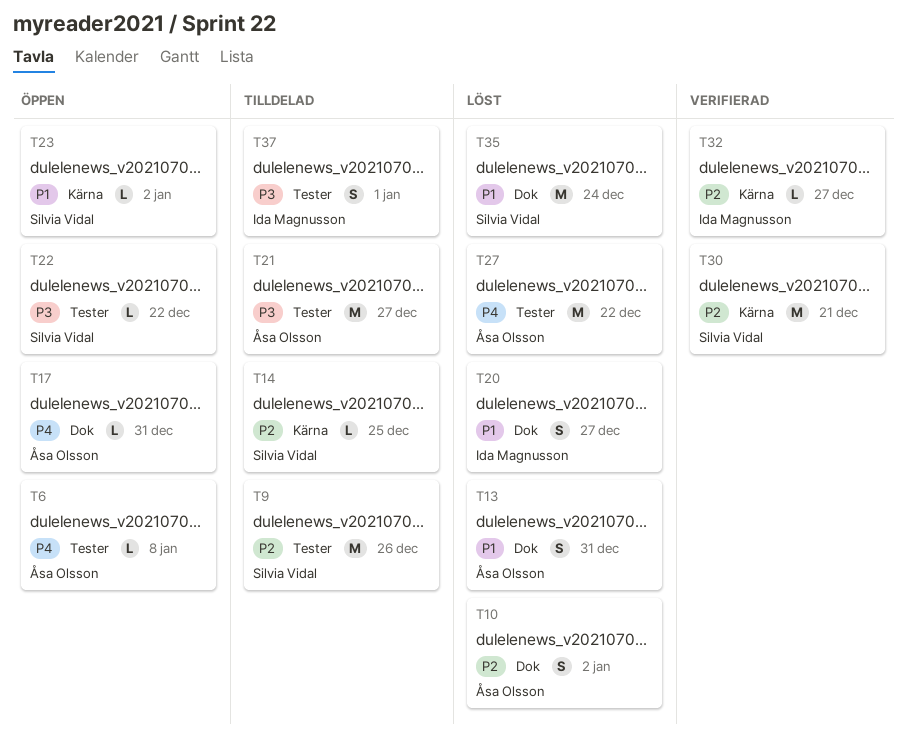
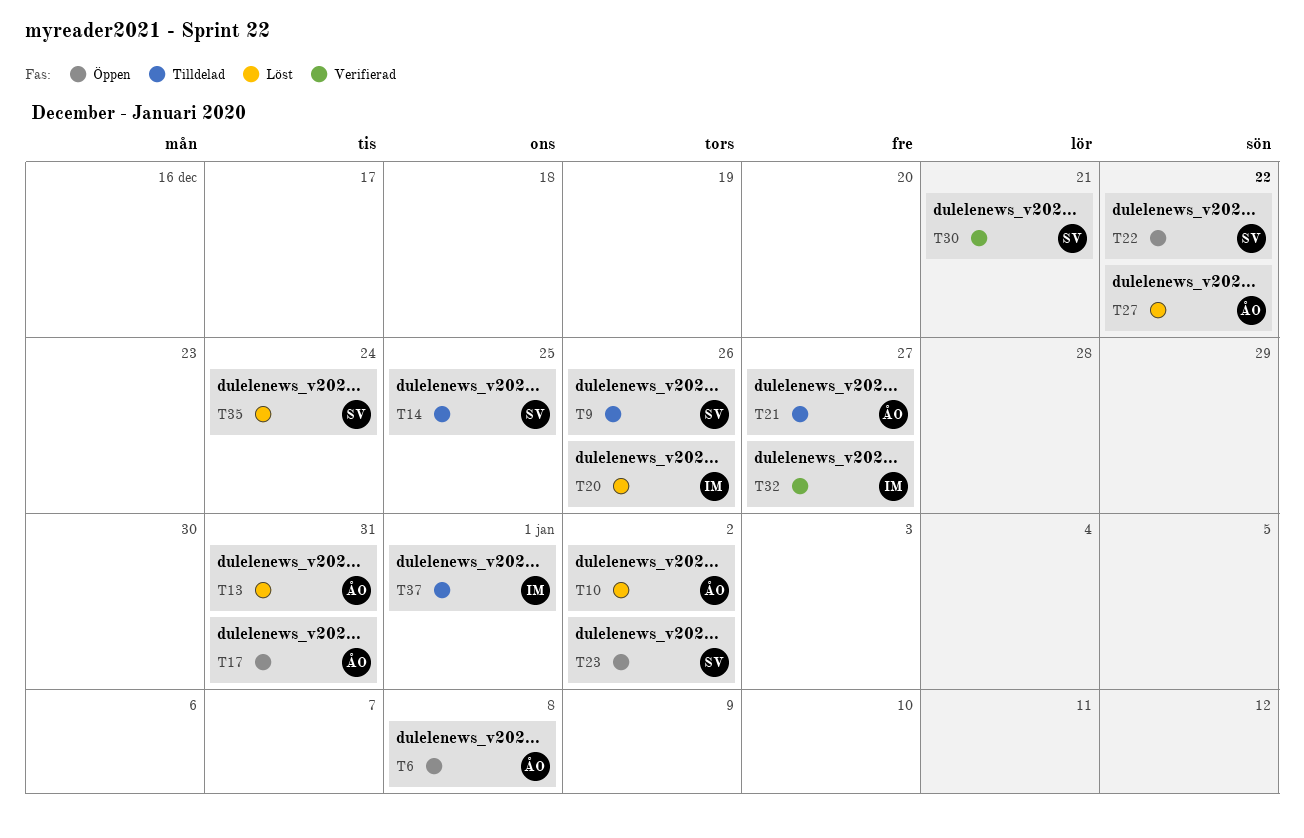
T20, due: Dec 27 -> Dec 26

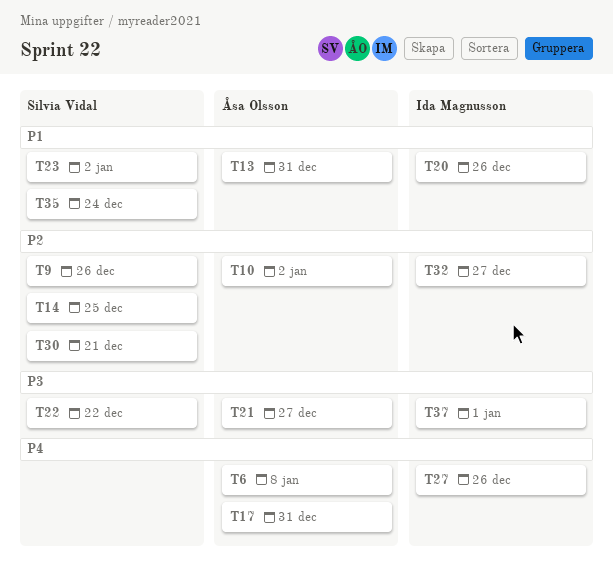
T27, owner: Åsa Olsson -> Ida Magnusson
T27, due: Dec 22 -> Dec 26

